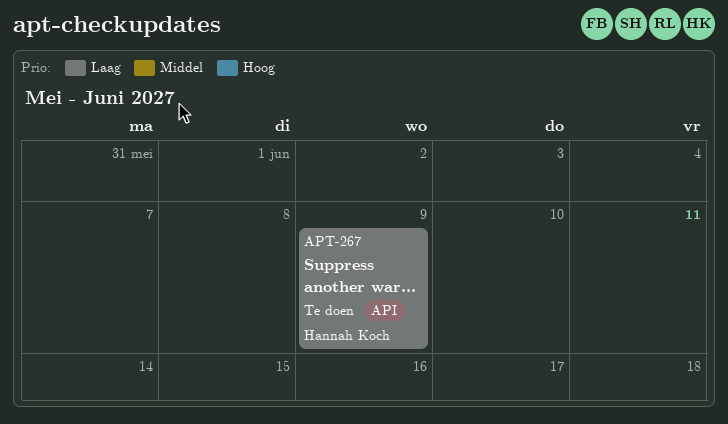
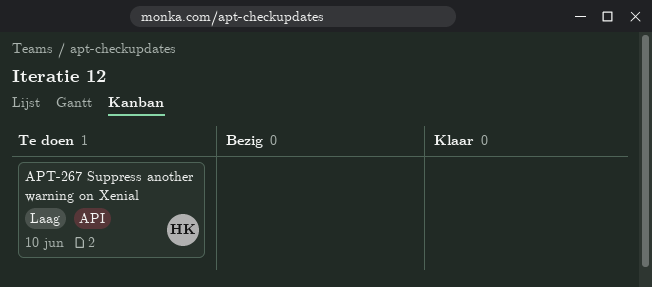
APT-267, due: Jun 9 -> Jun 10

